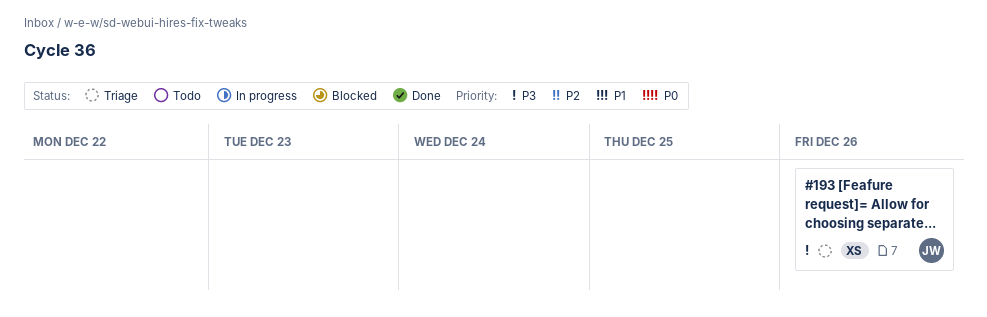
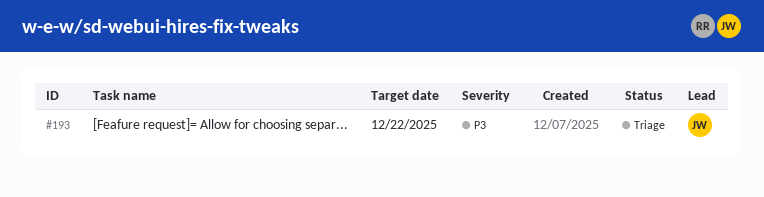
#193, due: Dec 26 -> Dec 22

